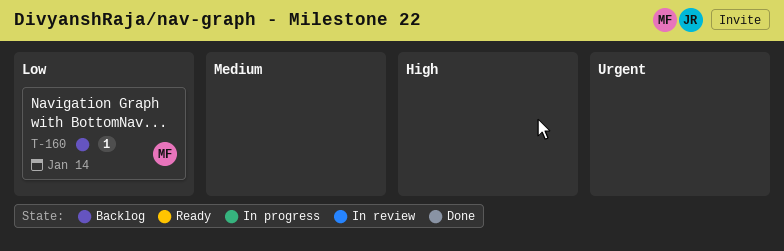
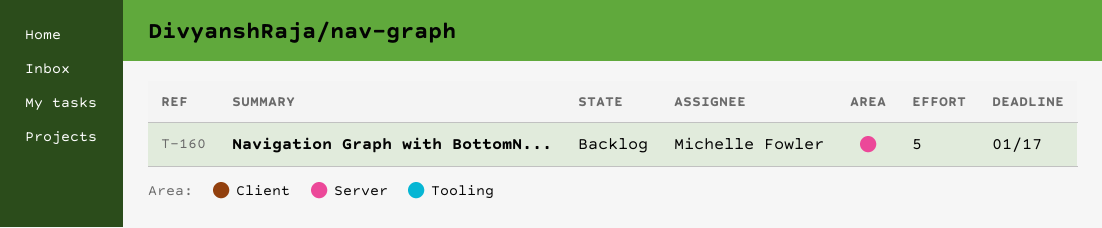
T-160, estimate: 1 -> 5
T-160, due: Jan 14 -> Jan 17

